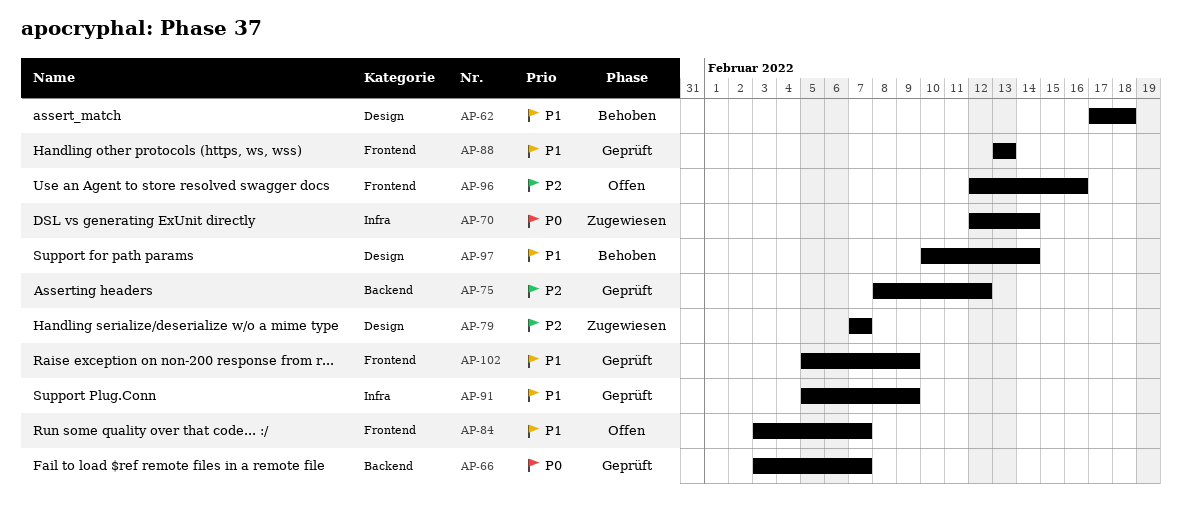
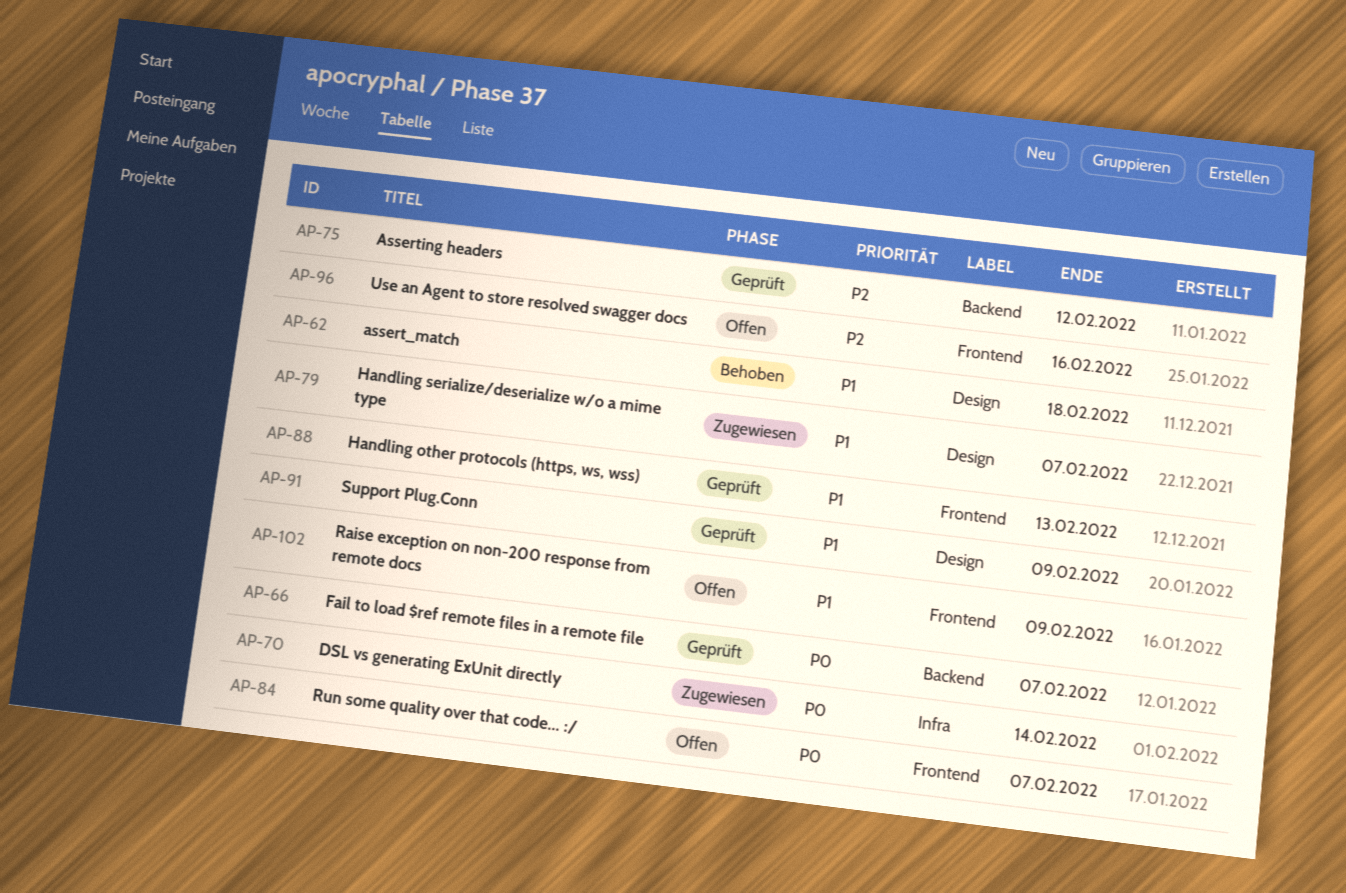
AP-79, priority: P2 -> P1
AP-84, priority: P1 -> P0
AP-91, label: Infra -> Design
AP-97: present -> none
AP-102, status: Geprüft -> Offen

